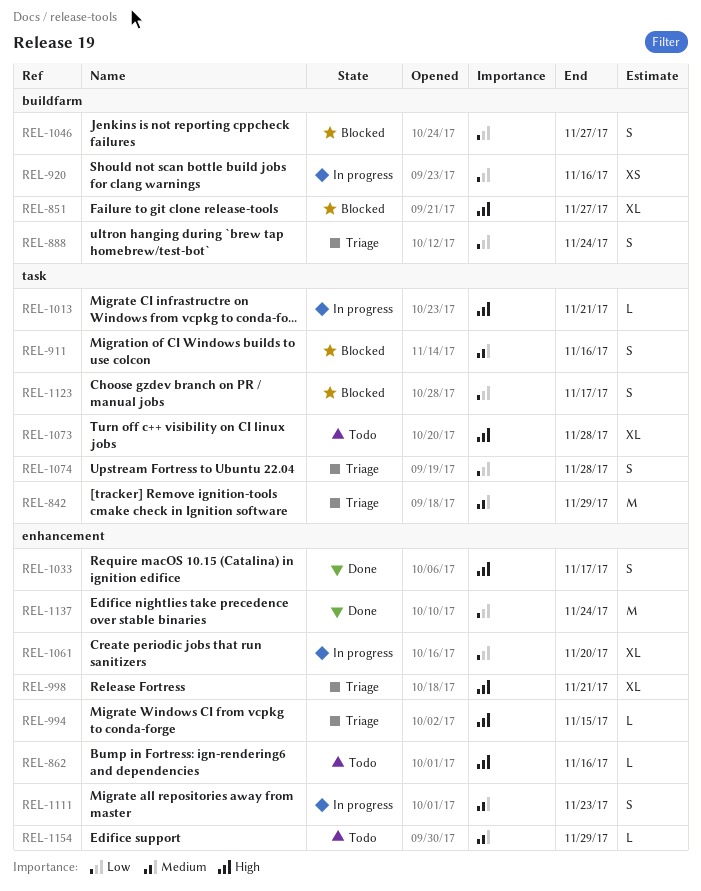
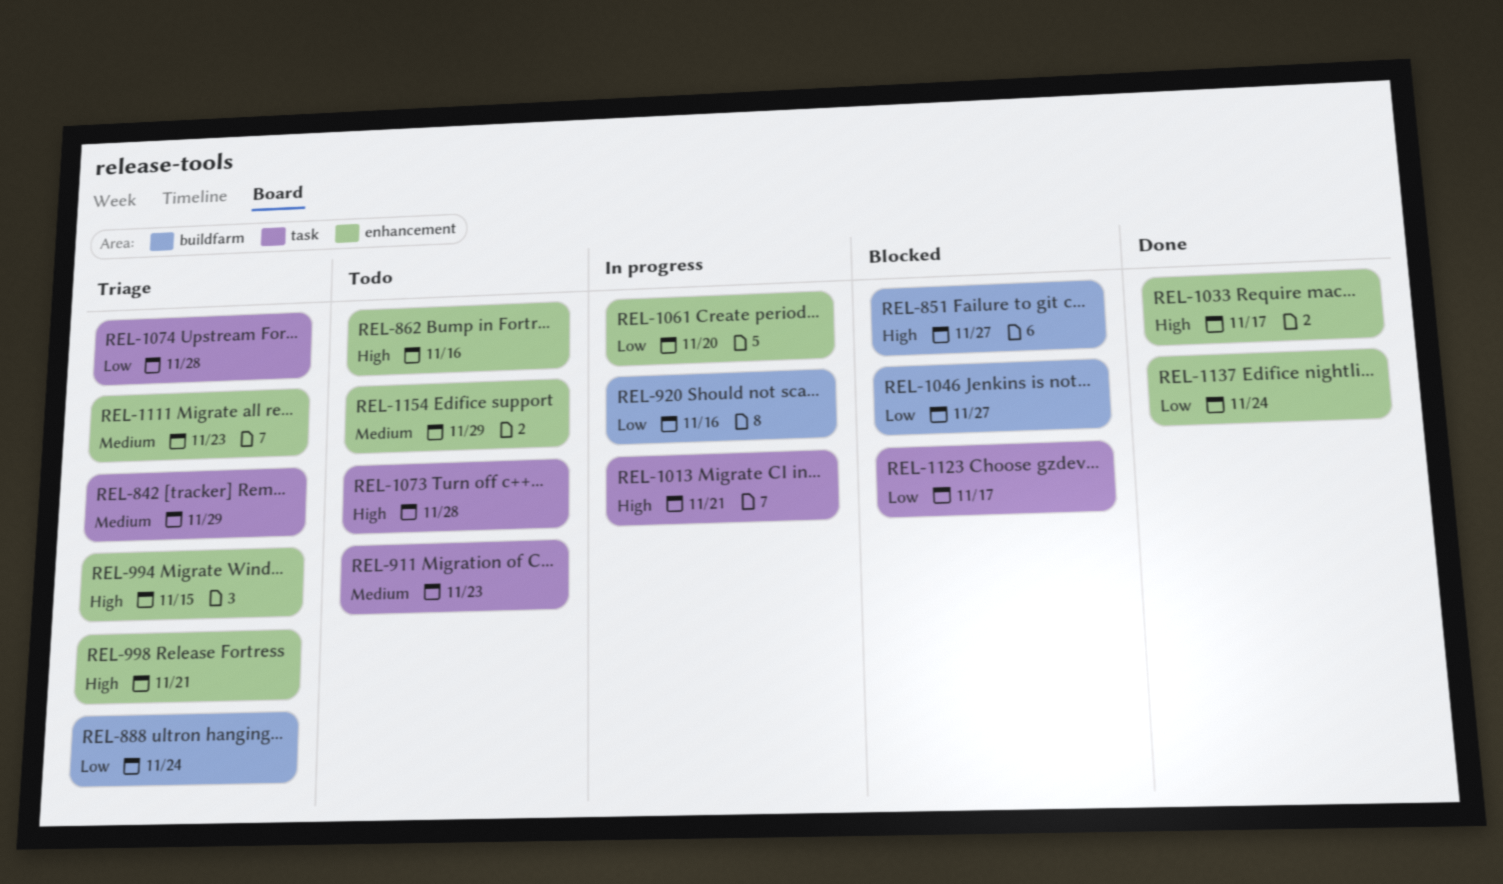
REL-911, status: Blocked -> Todo
REL-911, due: Nov 16 -> Nov 23
REL-1111, status: In progress -> Triage

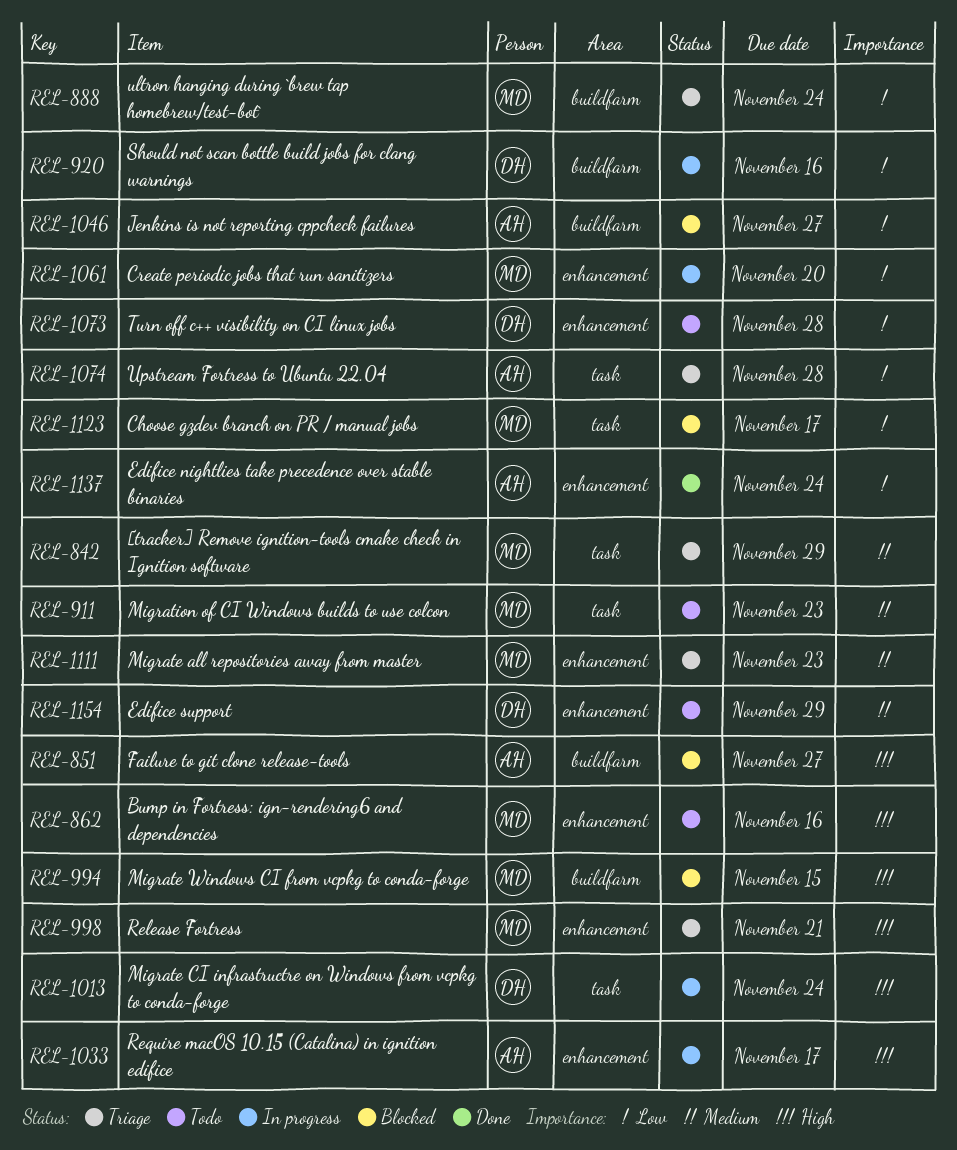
REL-994, status: Triage -> Blocked
REL-994, label: enhancement -> buildfarm
REL-1013, due: Nov 21 -> Nov 24
REL-1033, status: Done -> In progress
REL-1073, priority: High -> Low
REL-1073, label: task -> enhancement

